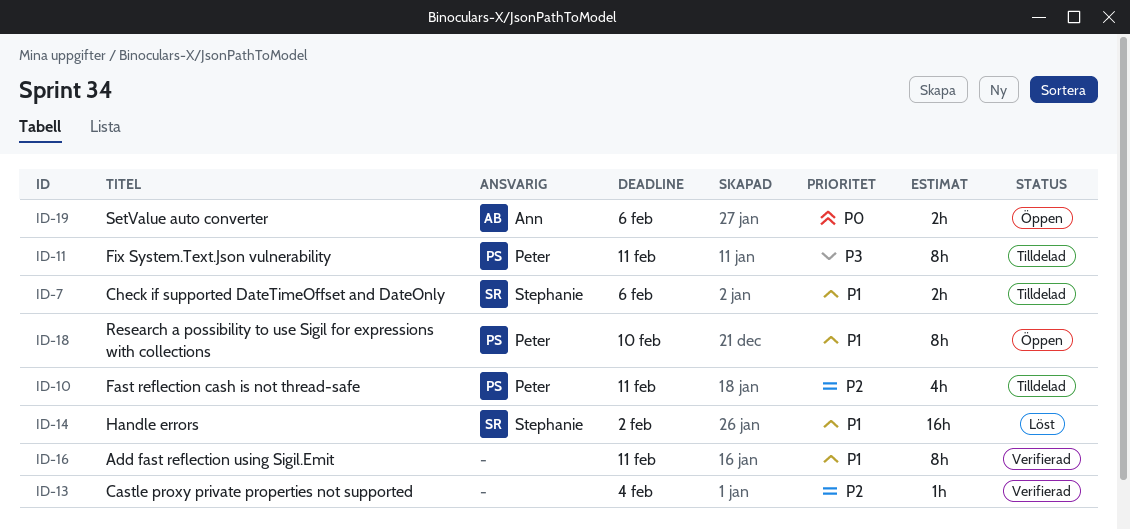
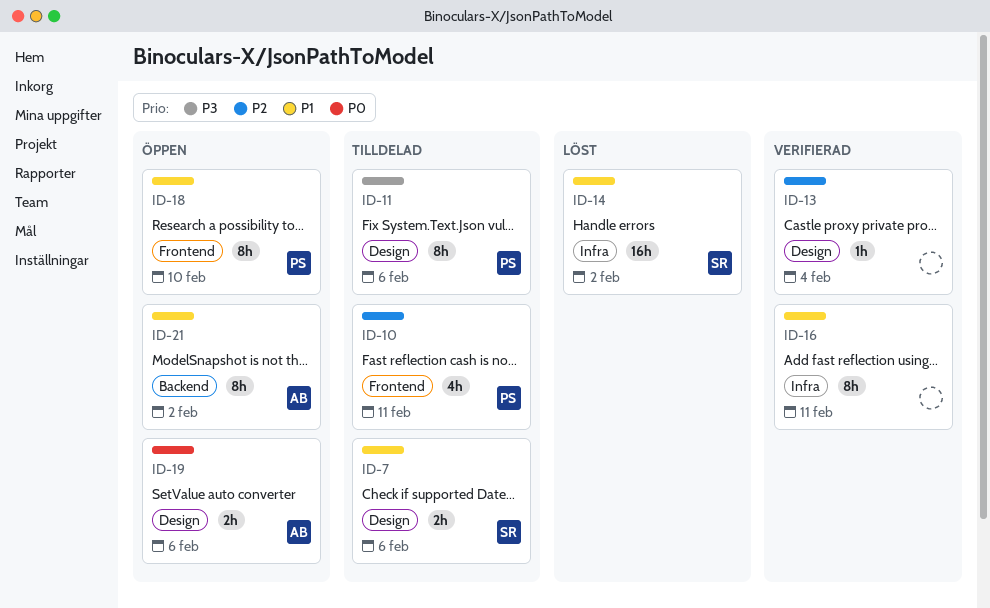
ID-11, due: Feb 11 -> Feb 6
ID-21: none -> present

